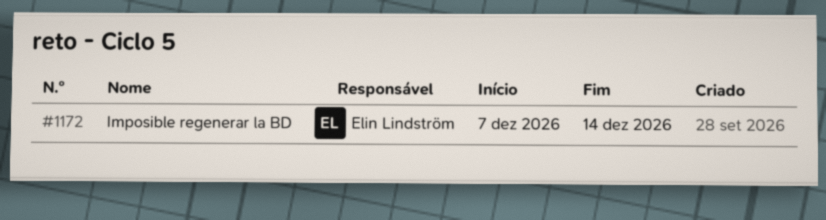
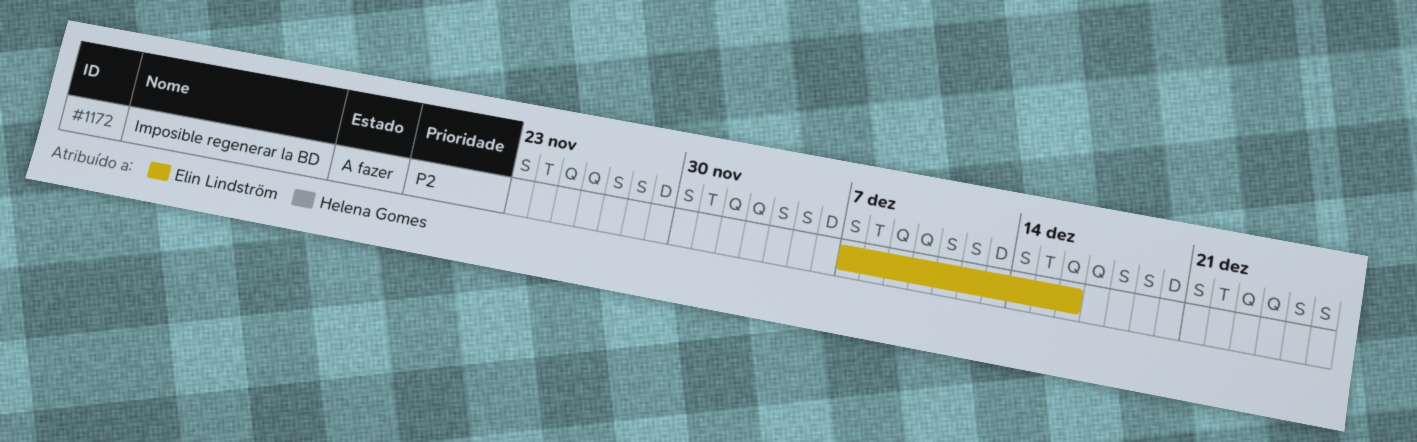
#1172, due: Dec 14 -> Dec 16

